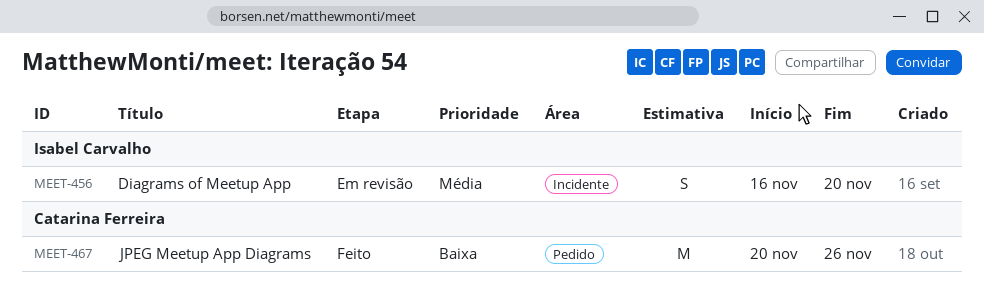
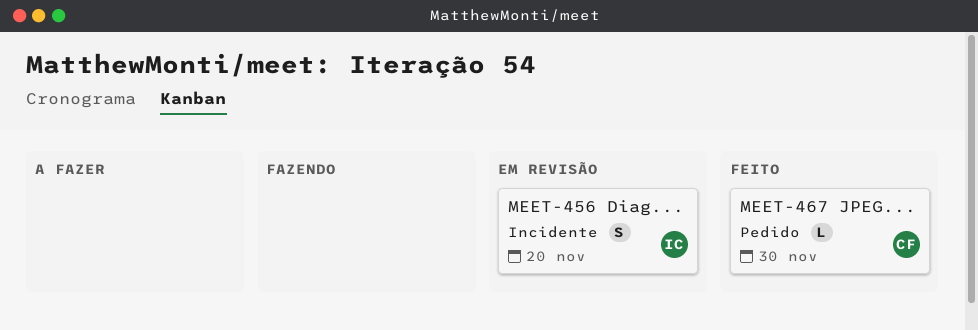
MEET-467, estimate: M -> L
MEET-467, due: Nov 26 -> Nov 30

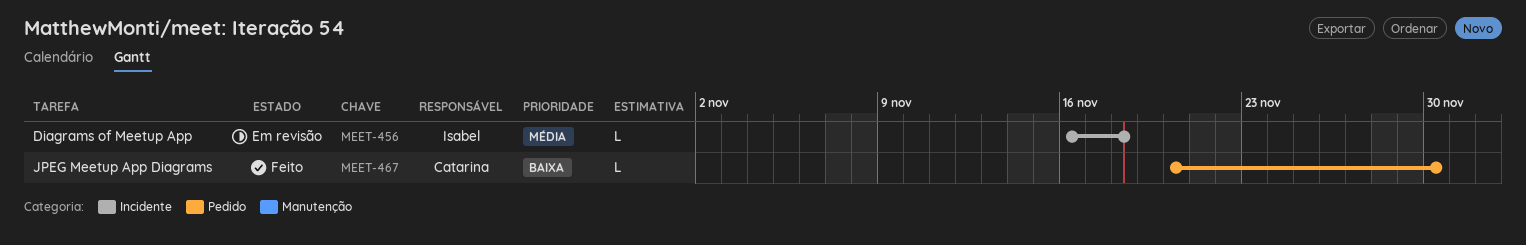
MEET-456, estimate: S -> L
MEET-456, due: Nov 20 -> Nov 18

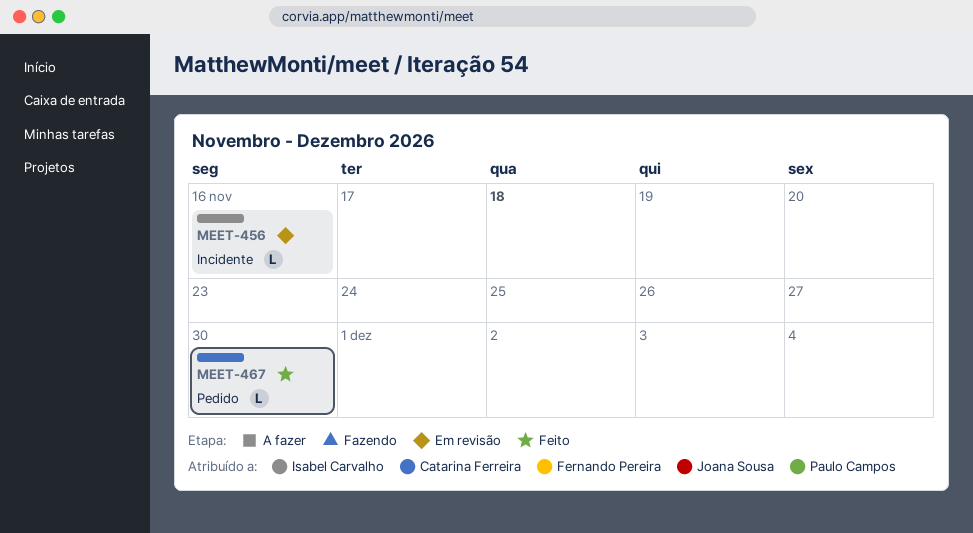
MEET-456, due: Nov 18 -> Nov 16

